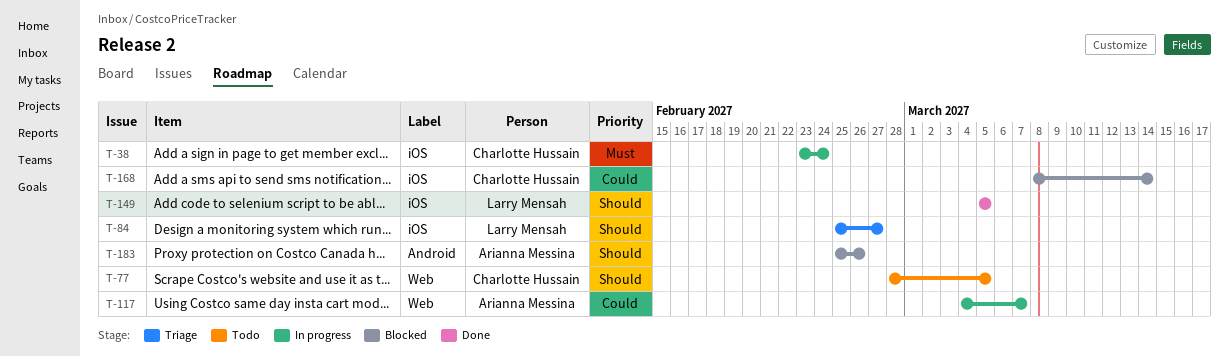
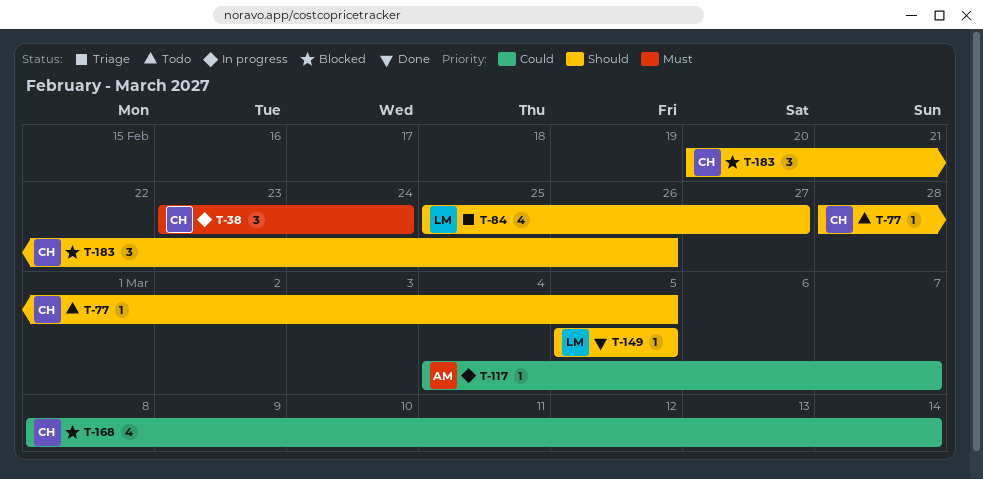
T-183, owner: Arianna Messina -> Charlotte Hussain
T-183, start: Feb 25 -> Feb 20

